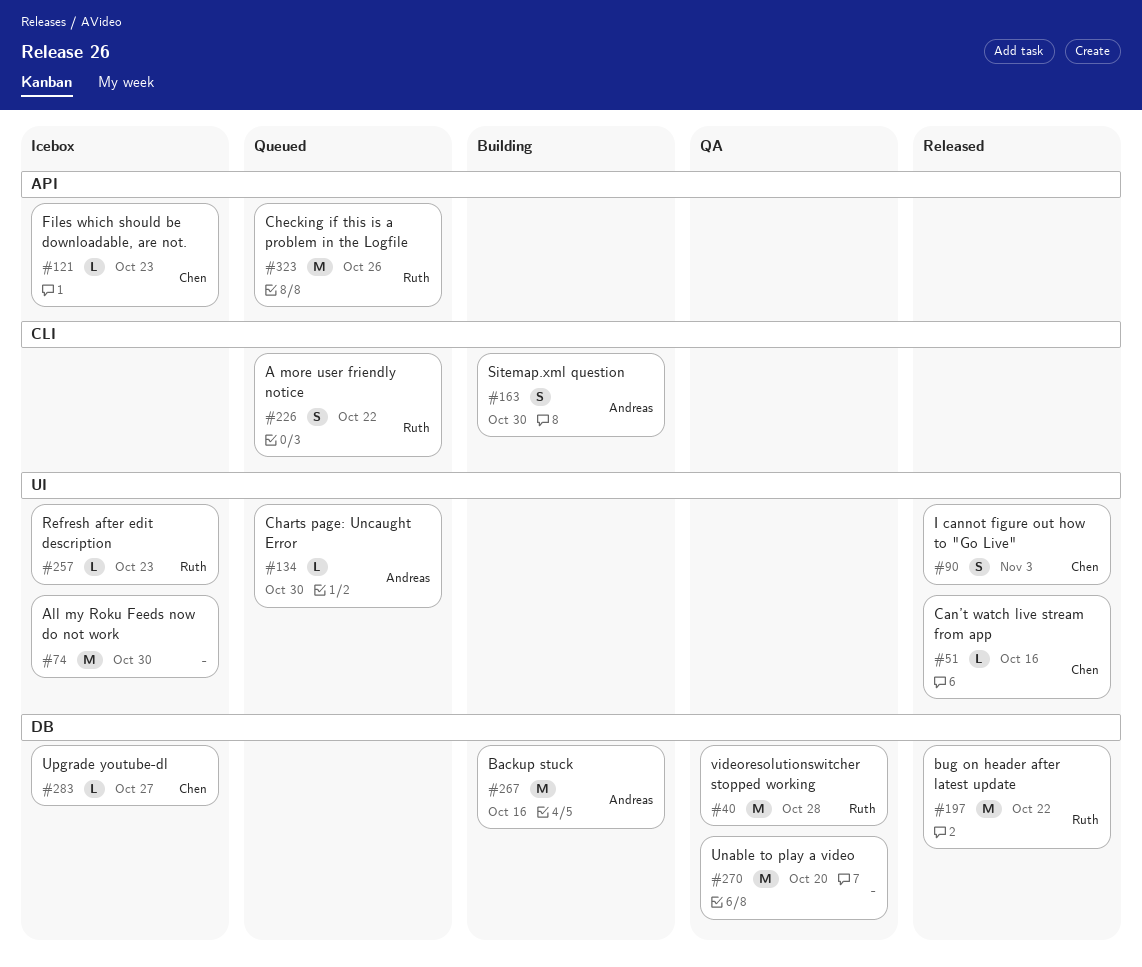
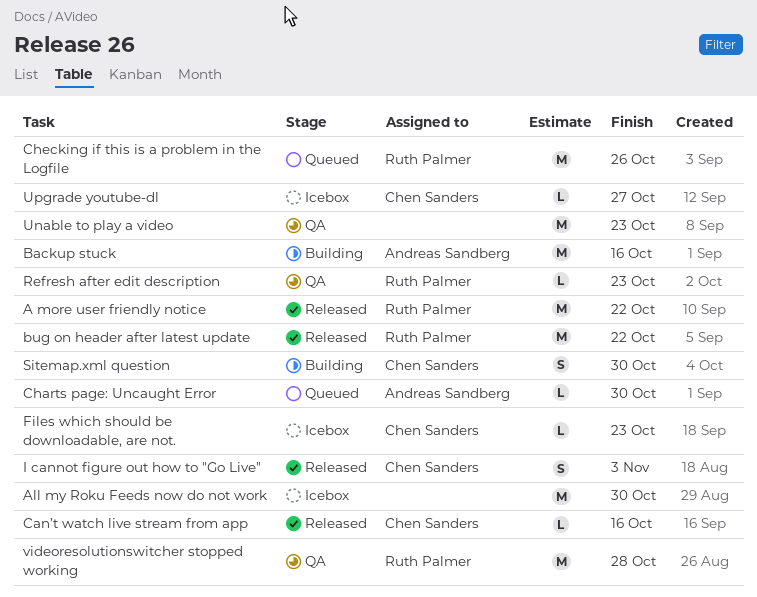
A more user friendly notice, status: Queued -> Released
A more user friendly notice, estimate: S -> M
Refresh after edit description, status: Icebox -> QA
Sitemap.xml question, owner: Andreas Sandberg -> Chen Sanders
Unable to play a video, due: Oct 20 -> Oct 23

